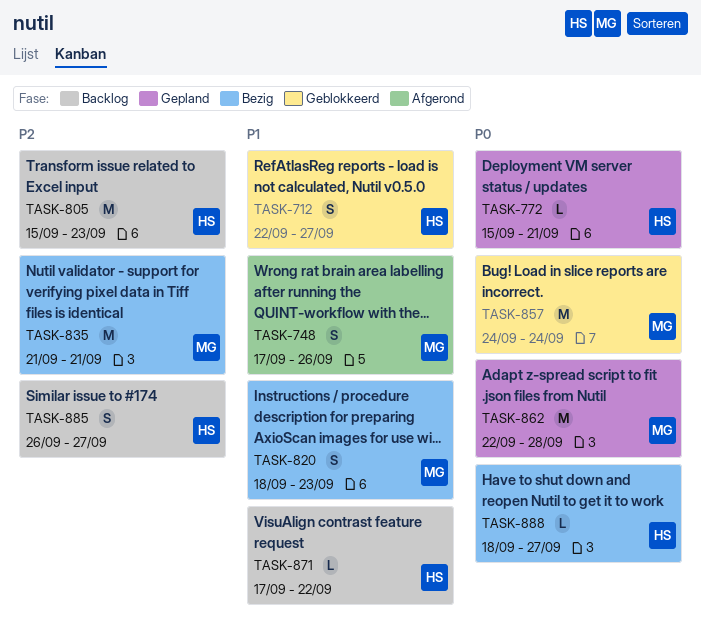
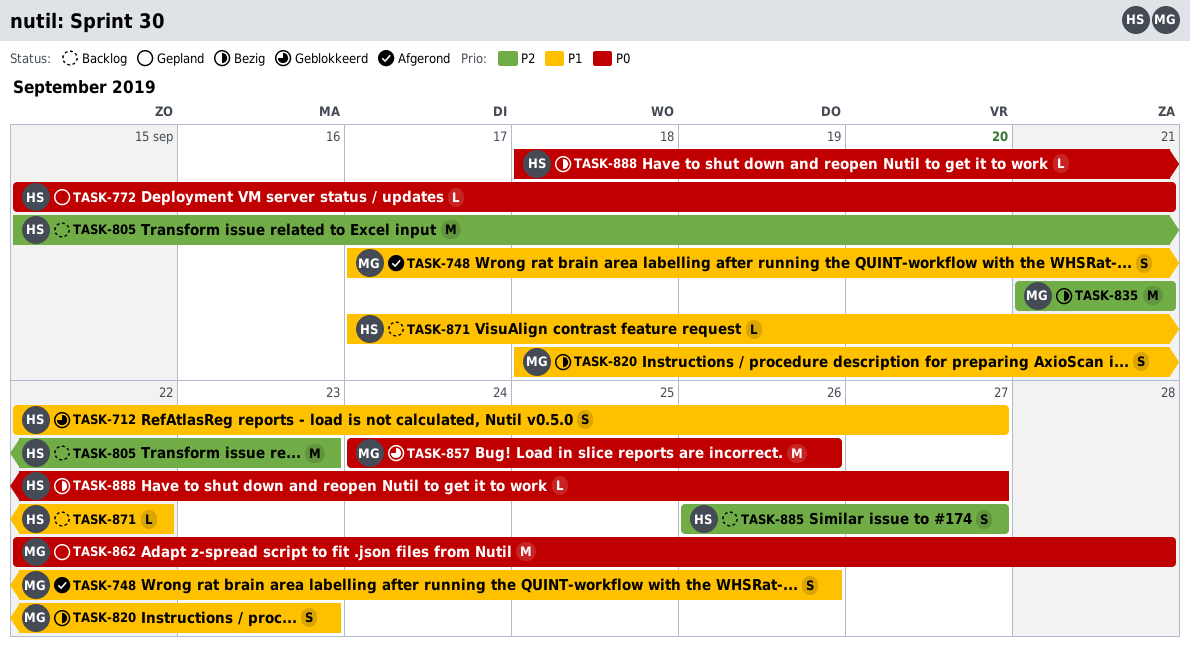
TASK-857, due: Sep 24 -> Sep 26

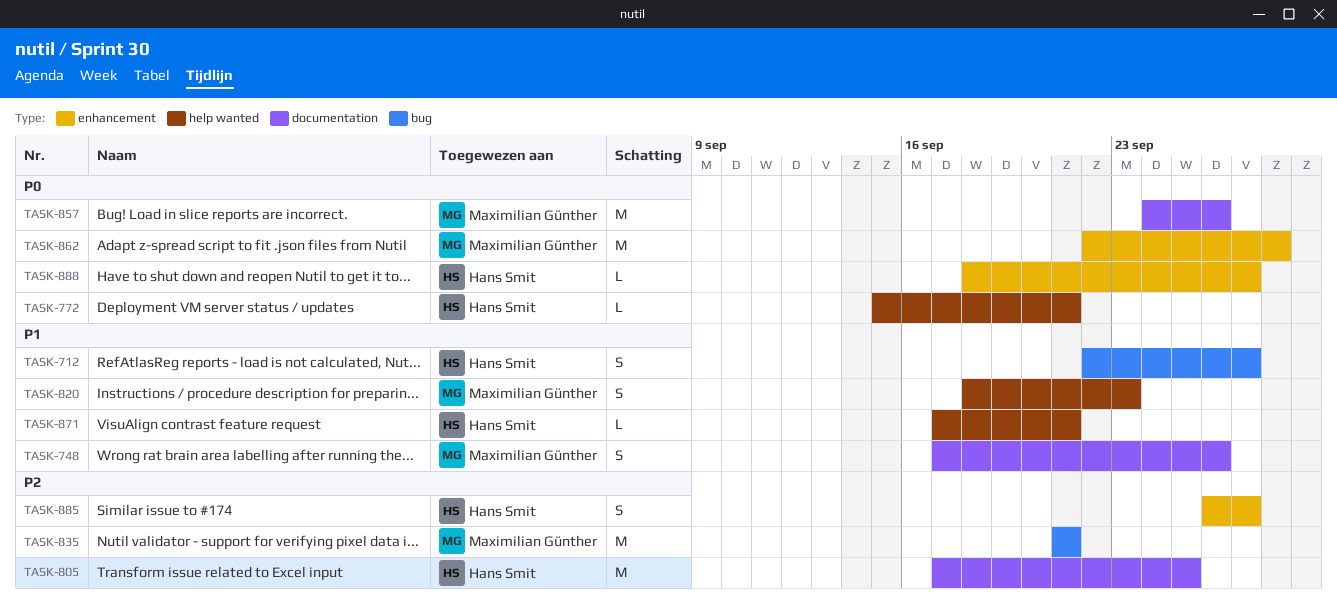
TASK-805, start: Sep 15 -> Sep 17
TASK-805, due: Sep 23 -> Sep 25
TASK-871, due: Sep 22 -> Sep 21

